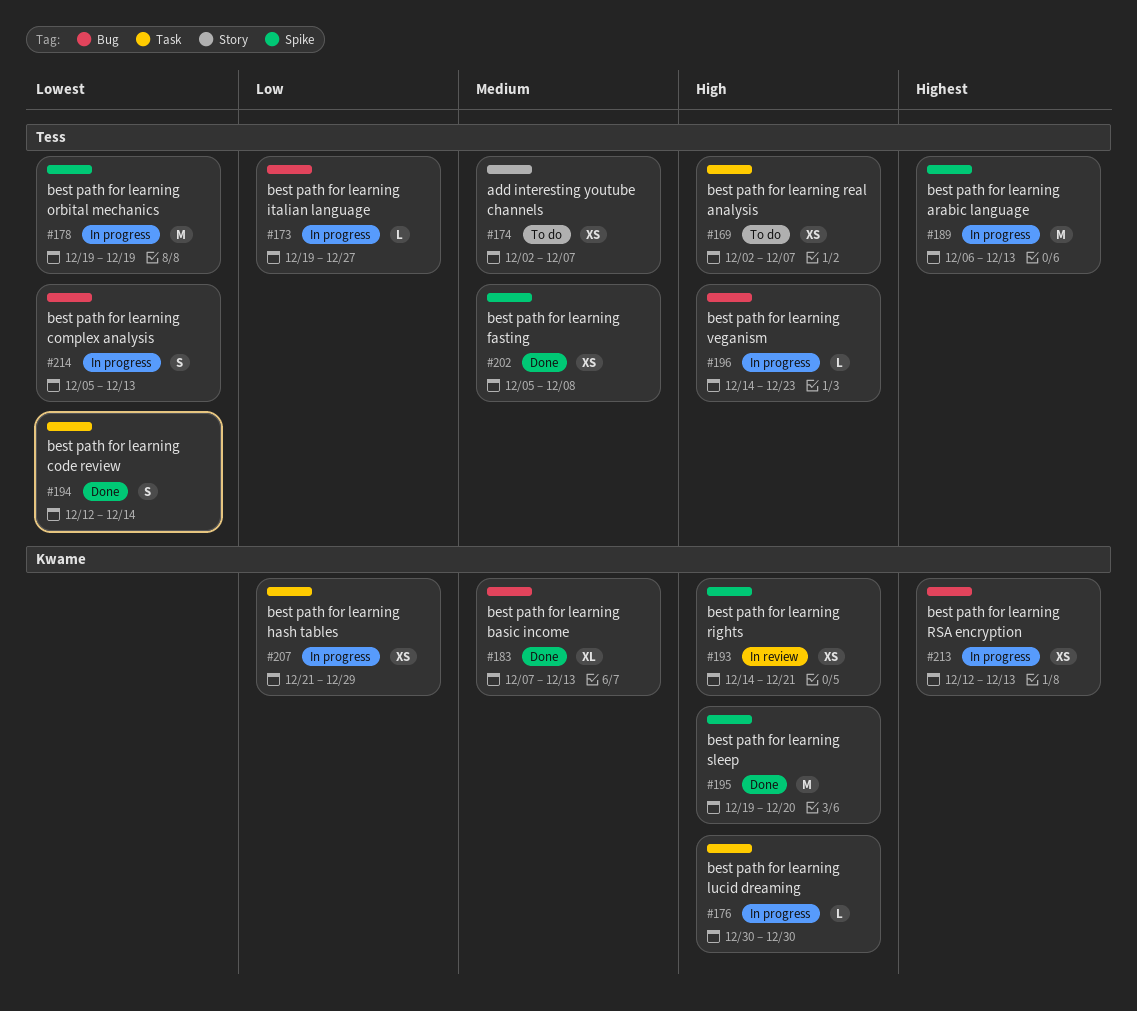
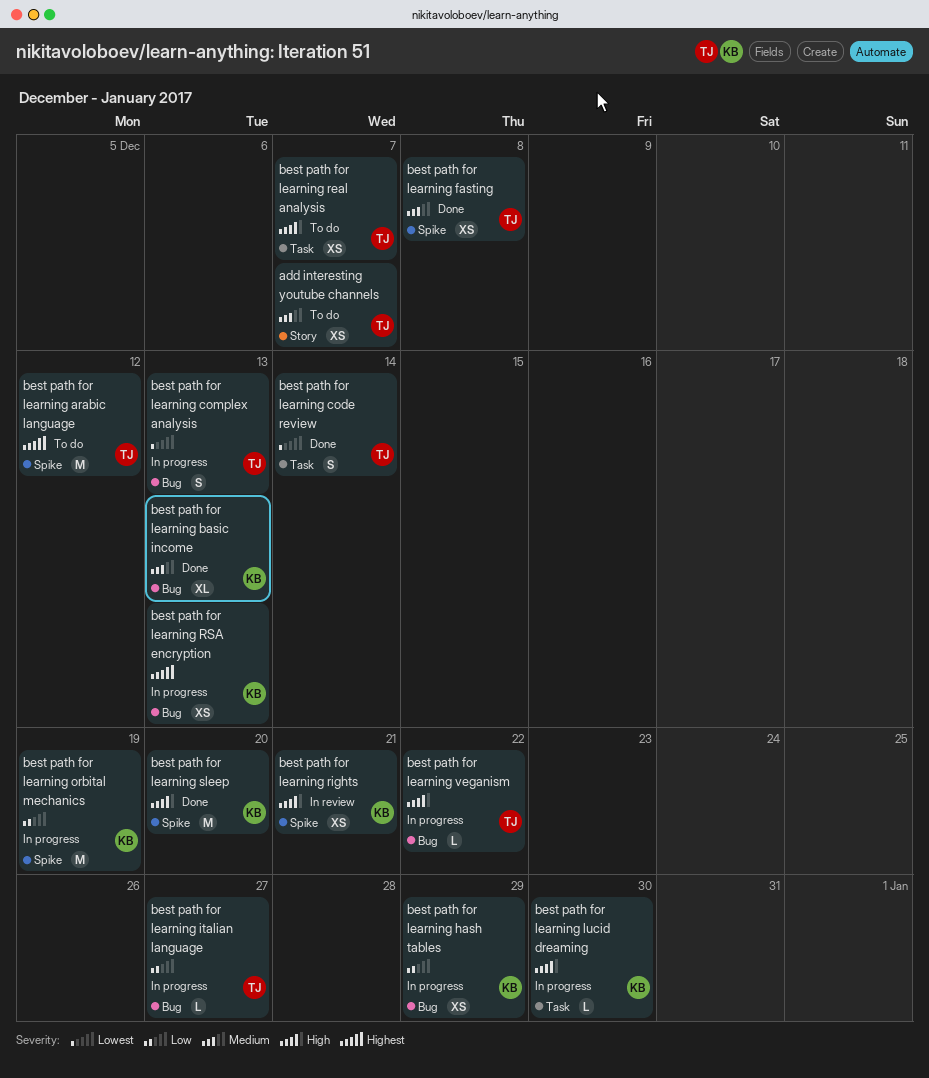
best path for learning arabic language, status: In progress -> To do
best path for learning arabic language, due: Dec 13 -> Dec 12
best path for learning hash tables, label: Task -> Bug
best path for learning orbital mechanics, owner: Tess -> Kwame
best path for learning orbital mechanics, priority: Lowest -> Low
best path for learning veganism, due: Dec 23 -> Dec 22

